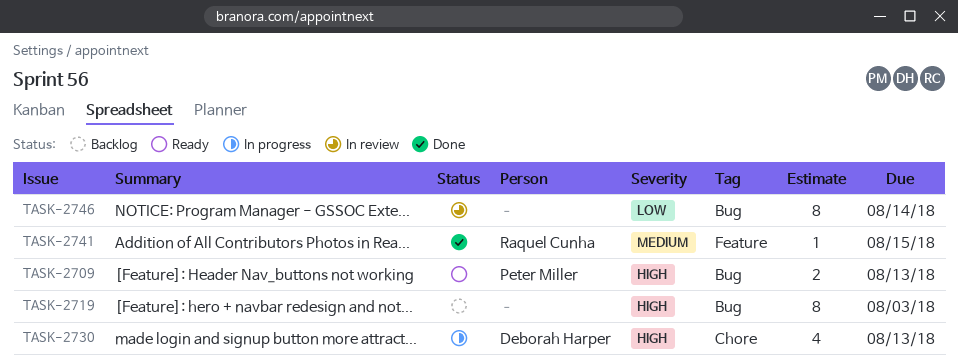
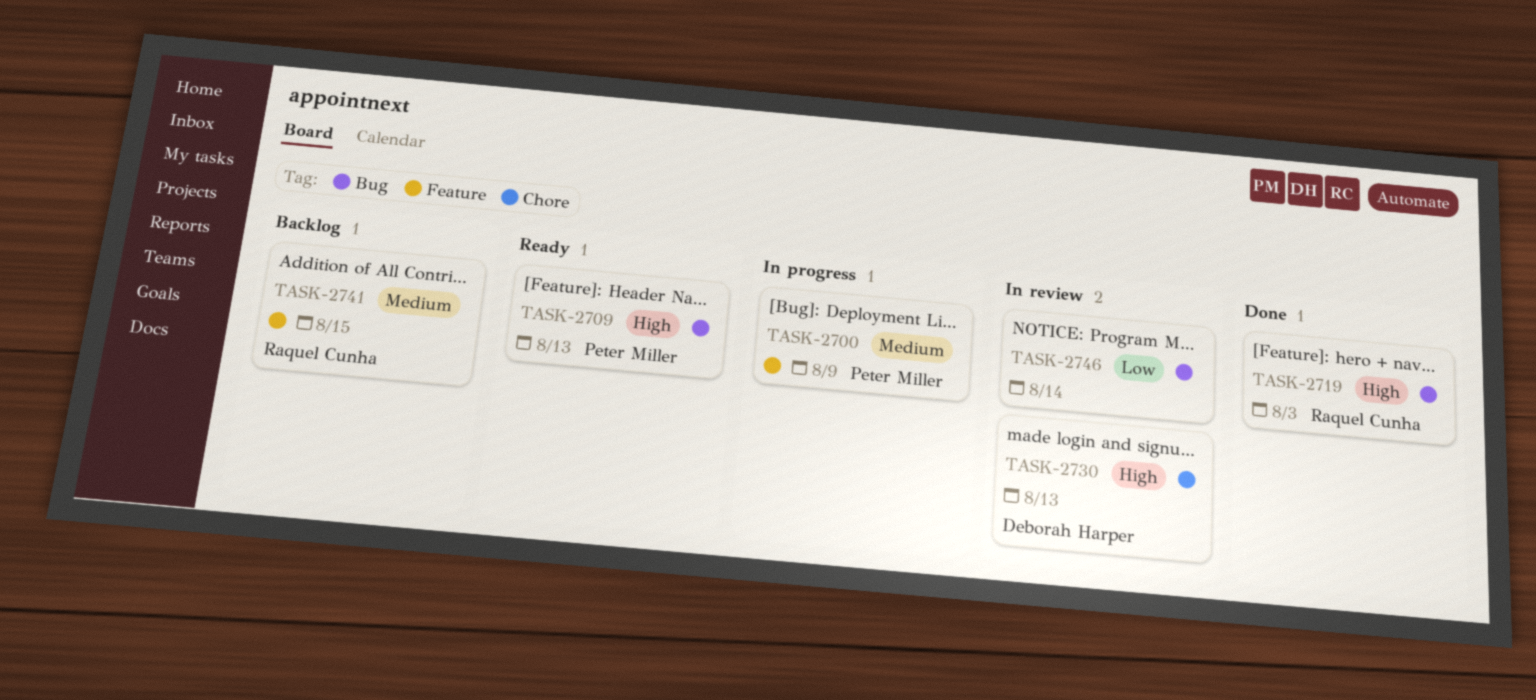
TASK-2700: none -> present
TASK-2719, status: Backlog -> Done
TASK-2719, owner: none -> Raquel Cunha
TASK-2730, status: In progress -> In review
TASK-2741, status: Done -> Backlog

